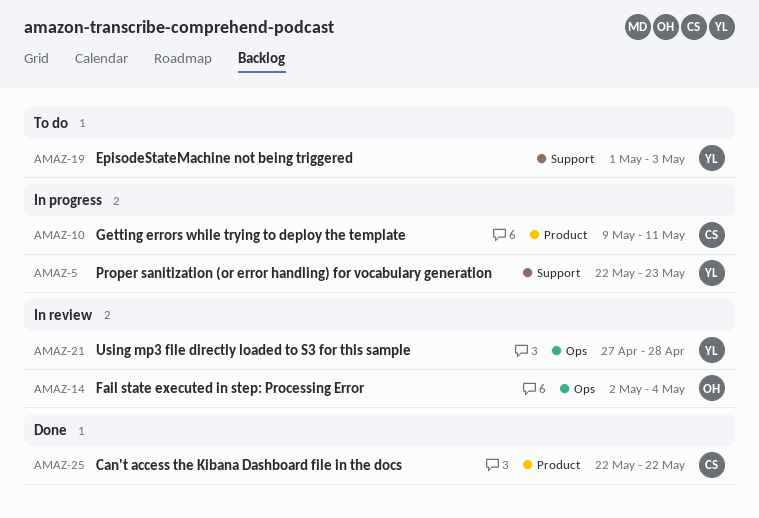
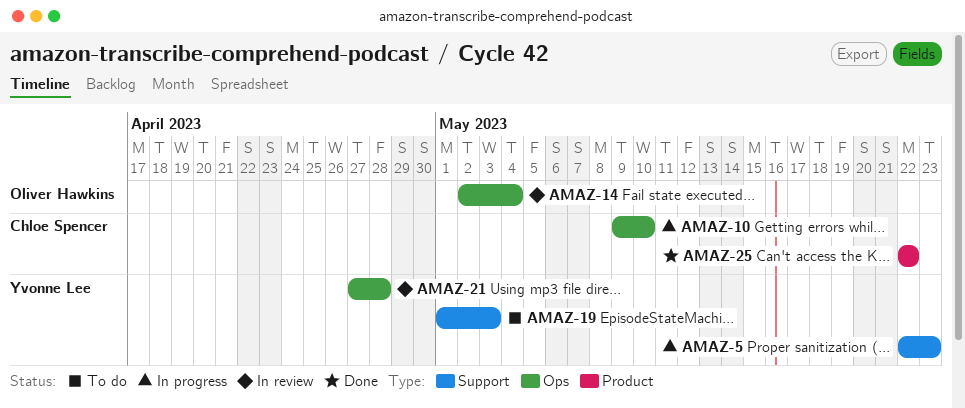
AMAZ-10, label: Product -> Ops
AMAZ-10, due: May 11 -> May 10

